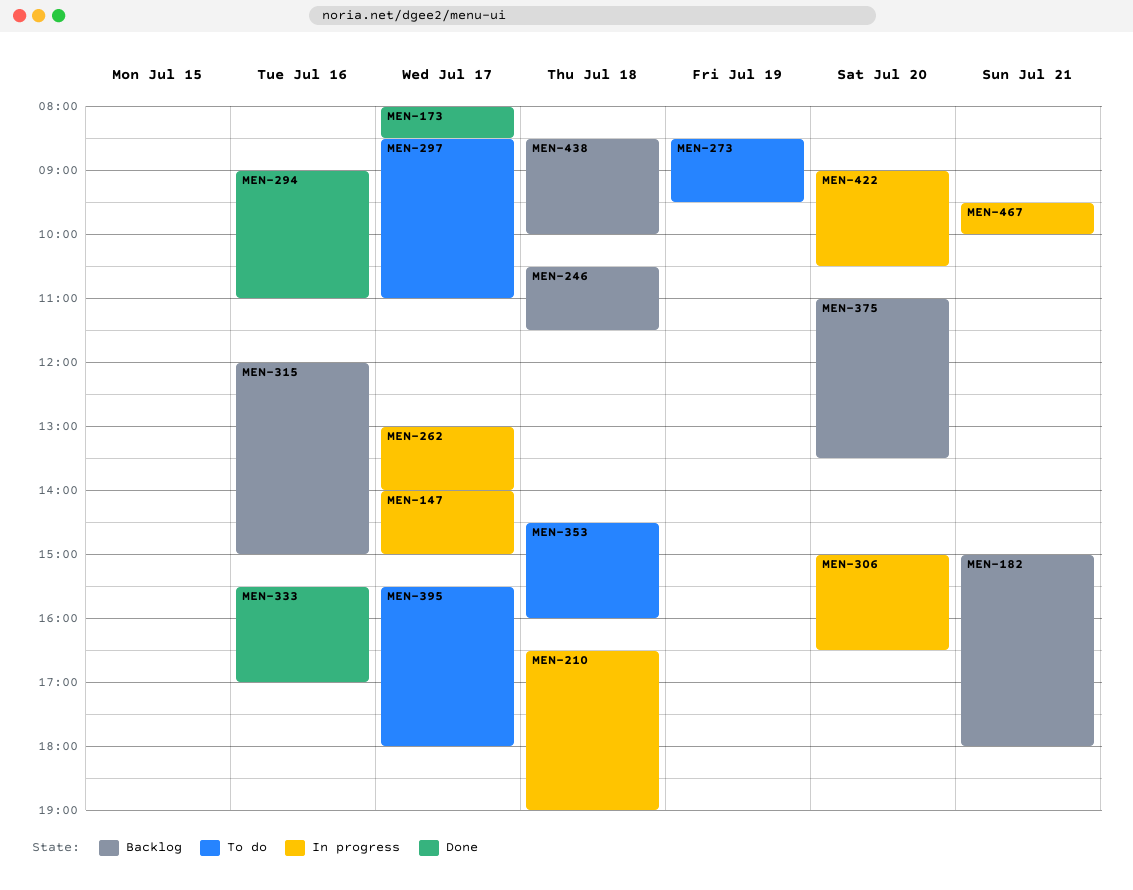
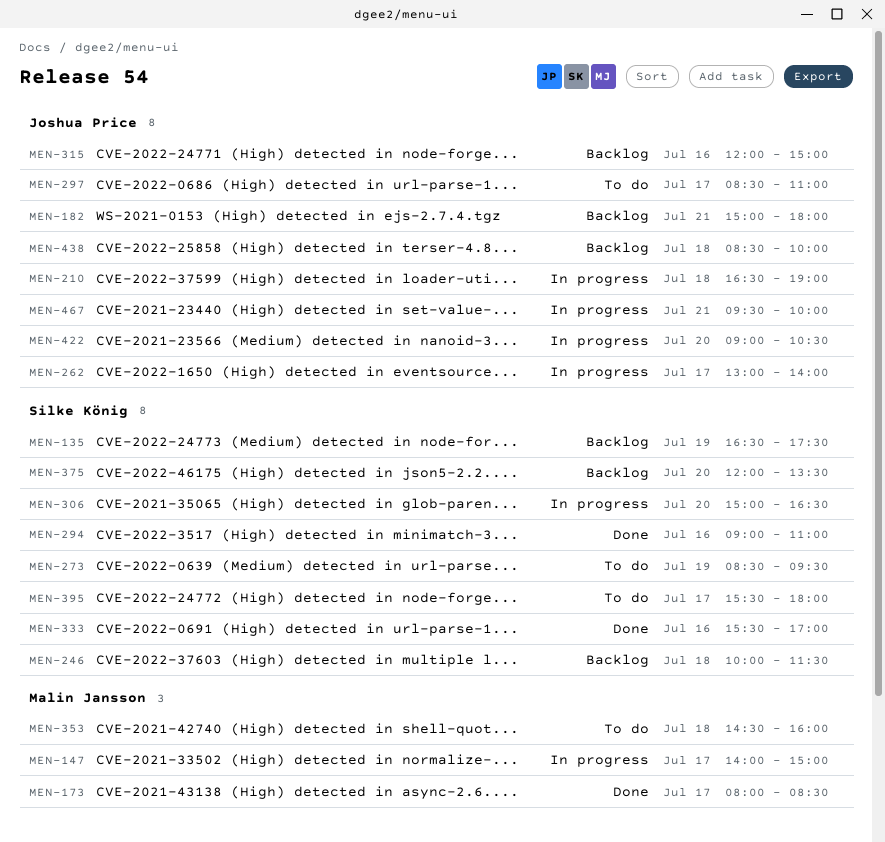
MEN-135: none -> present
MEN-246, begins: 10:30 -> 10:00
MEN-375, begins: 11:00 -> 12:00

